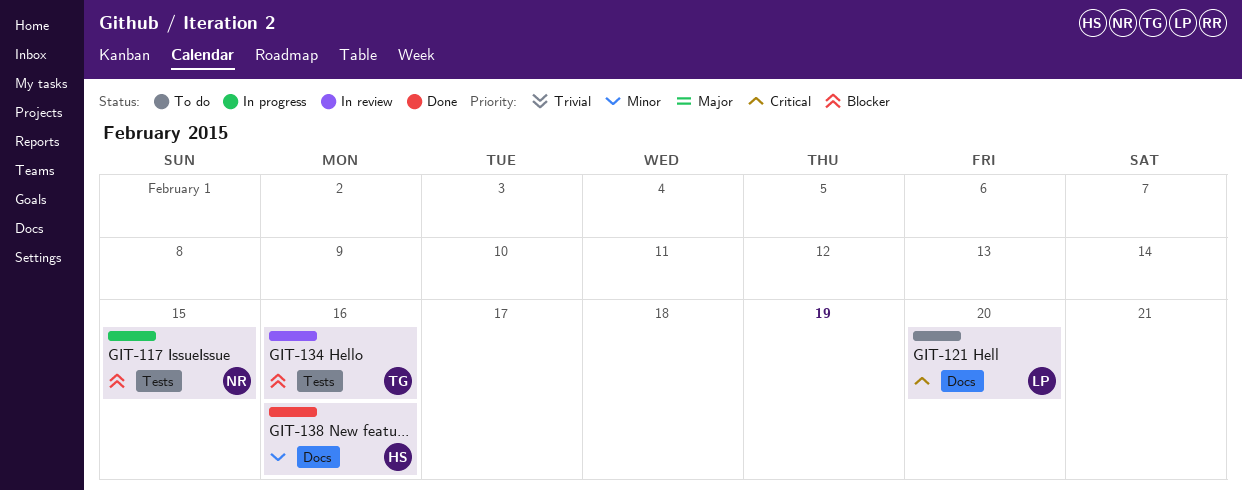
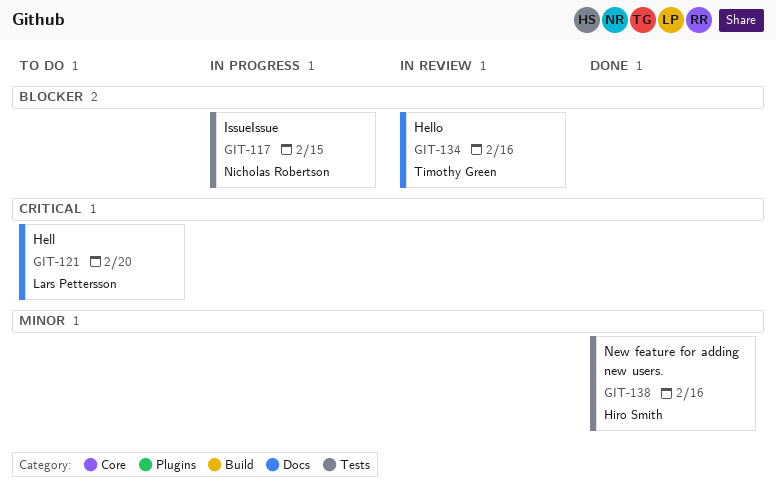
GIT-134, label: Tests -> Docs
GIT-138, label: Docs -> Tests

